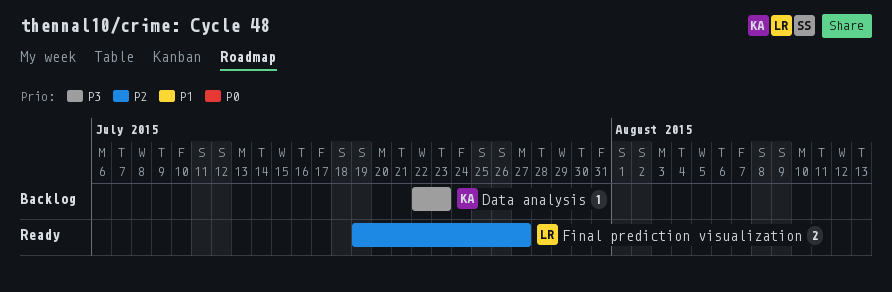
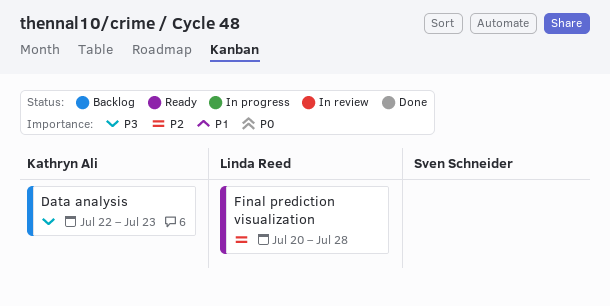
Final prediction visualization, start: Jul 19 -> Jul 20
Final prediction visualization, due: Jul 27 -> Jul 28

